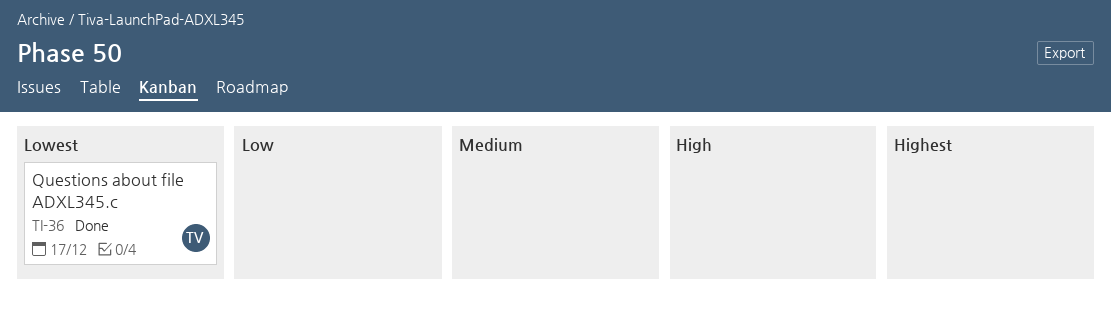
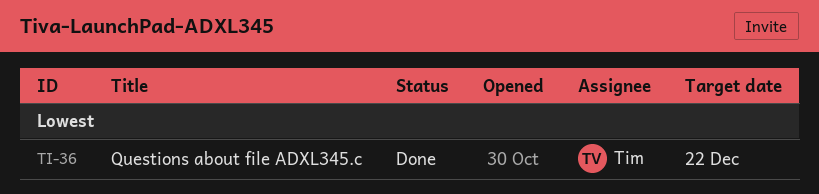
TI-36, due: Dec 17 -> Dec 22

